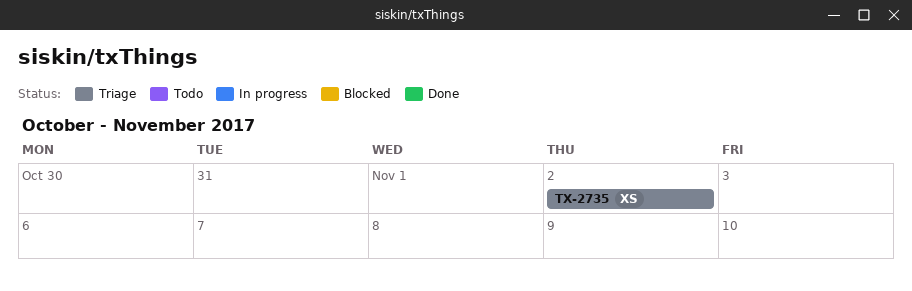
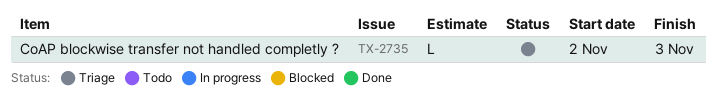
TX-2735, estimate: XS -> L
TX-2735, due: Nov 2 -> Nov 3

